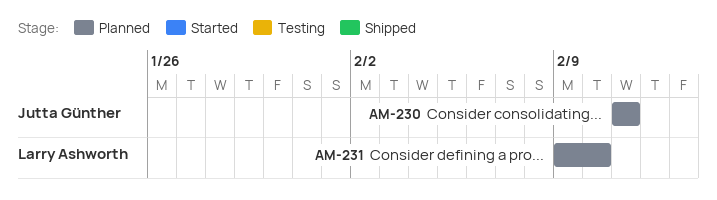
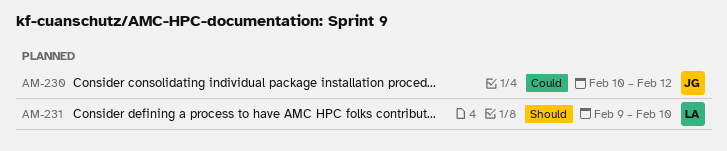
AM-230, start: Feb 11 -> Feb 10
AM-230, due: Feb 11 -> Feb 12

